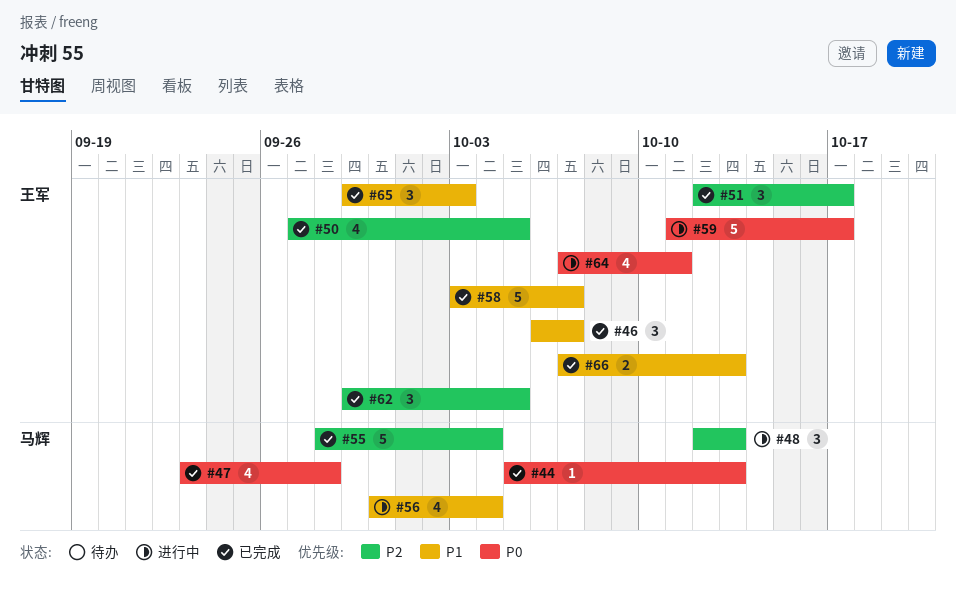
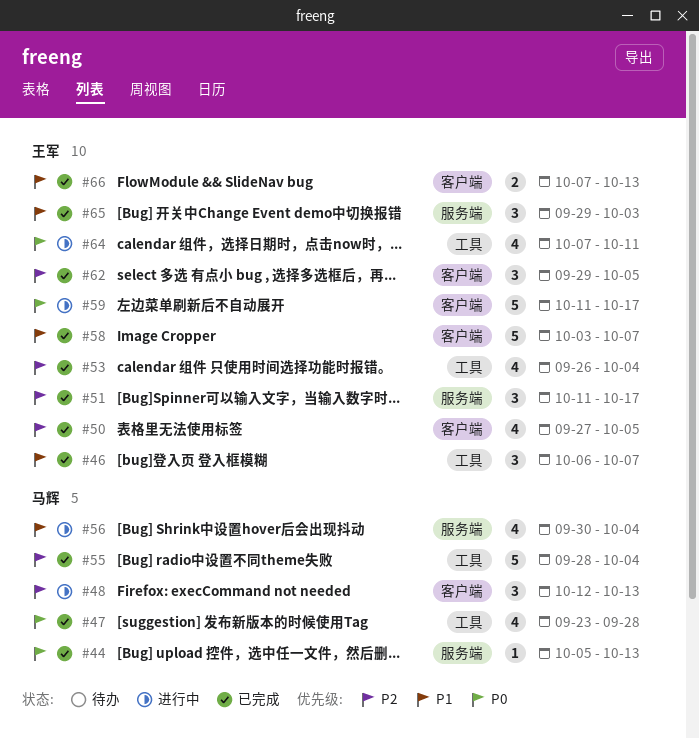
#51, start: Oct 12 -> Oct 11
#53: none -> present

